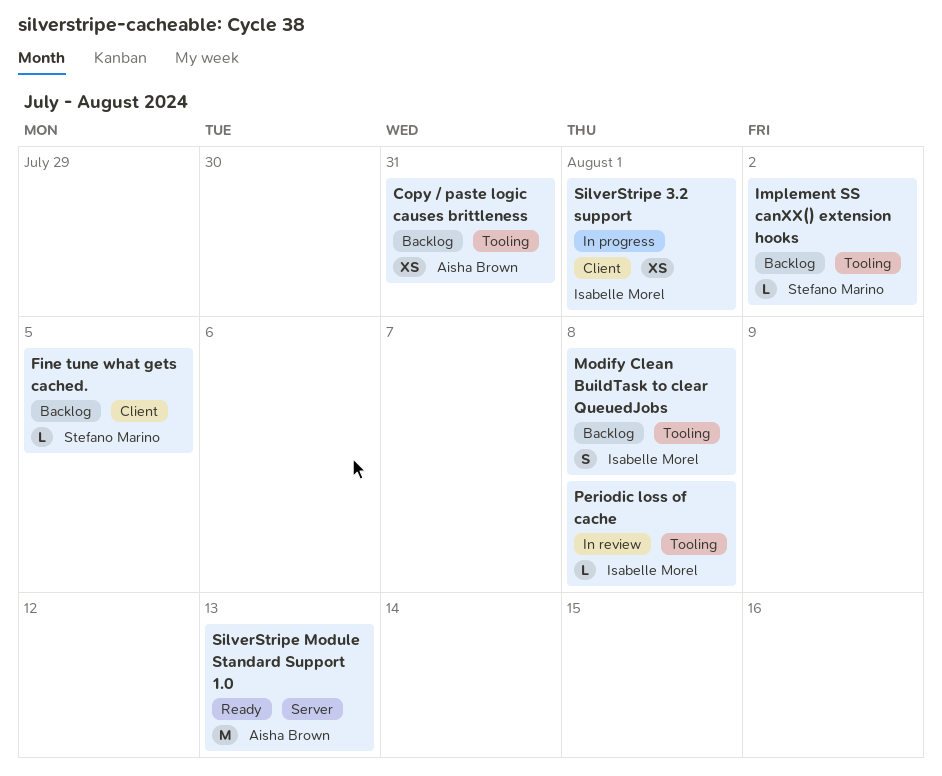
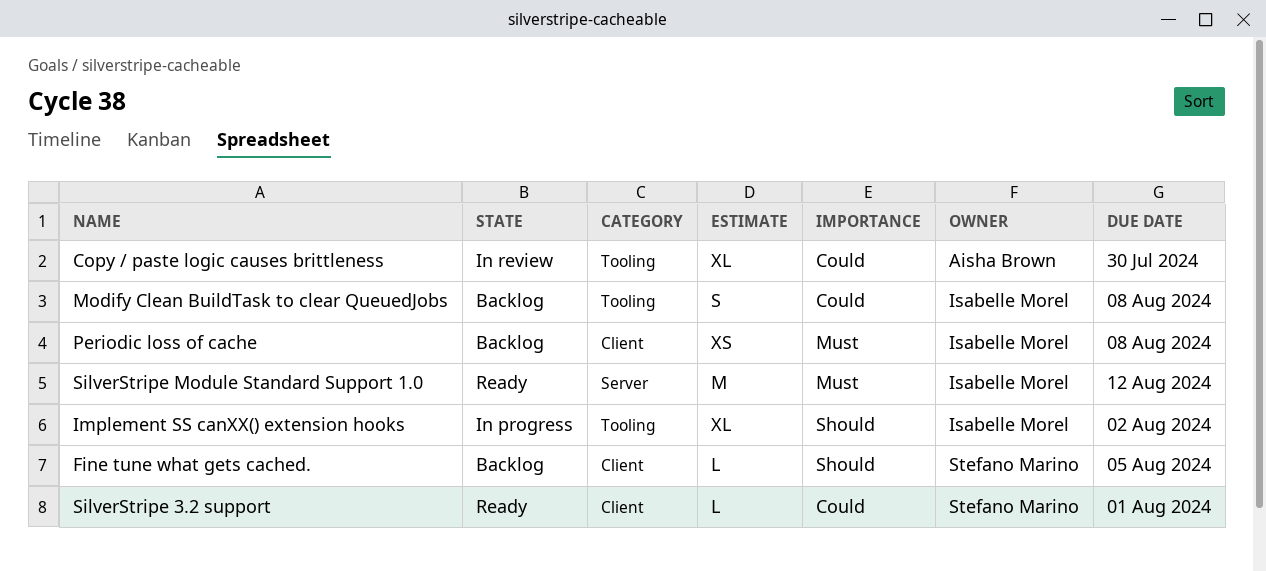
Copy / paste logic causes brittleness, status: Backlog -> In review
Copy / paste logic causes brittleness, estimate: XS -> XL
Copy / paste logic causes brittleness, due: Jul 31 -> Jul 30
Implement SS canXX() extension hooks, status: Backlog -> In progress
Implement SS canXX() extension hooks, owner: Stefano Marino -> Isabelle Morel
Implement SS canXX() extension hooks, estimate: L -> XL
Periodic loss of cache, status: In review -> Backlog
Periodic loss of cache, label: Tooling -> Client
Periodic loss of cache, estimate: L -> XS
SilverStripe 3.2 support, status: In progress -> Ready
SilverStripe 3.2 support, owner: Isabelle Morel -> Stefano Marino
SilverStripe 3.2 support, estimate: XS -> L
SilverStripe Module Standard Support 1.0, owner: Aisha Brown -> Isabelle Morel
SilverStripe Module Standard Support 1.0, due: Aug 13 -> Aug 12

